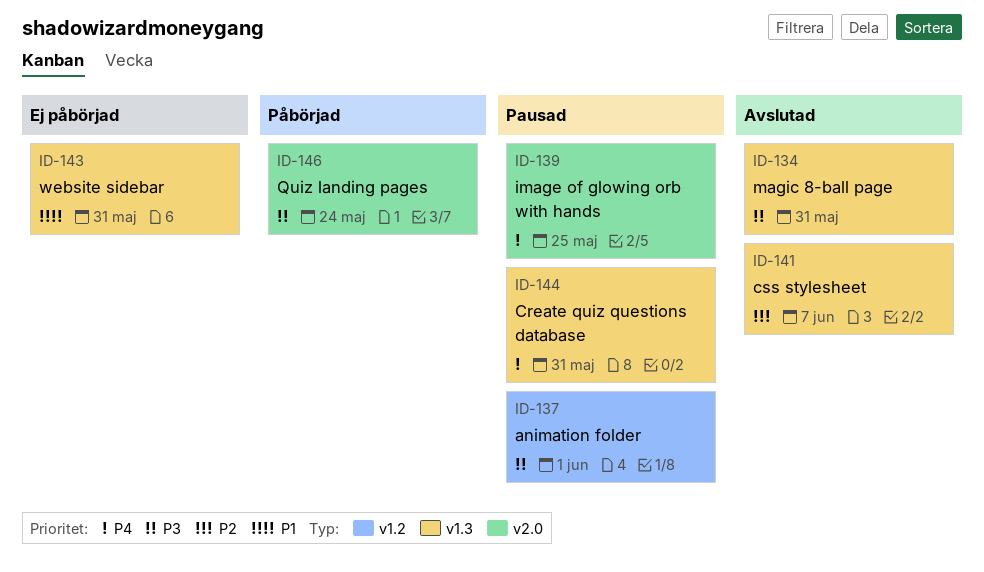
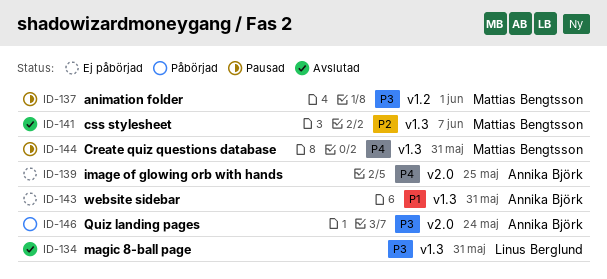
ID-139, status: Pausad -> Ej påbörjad

